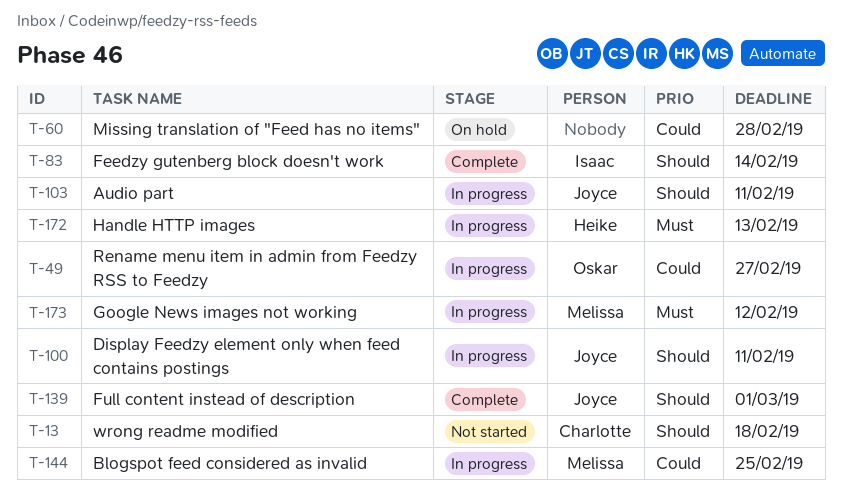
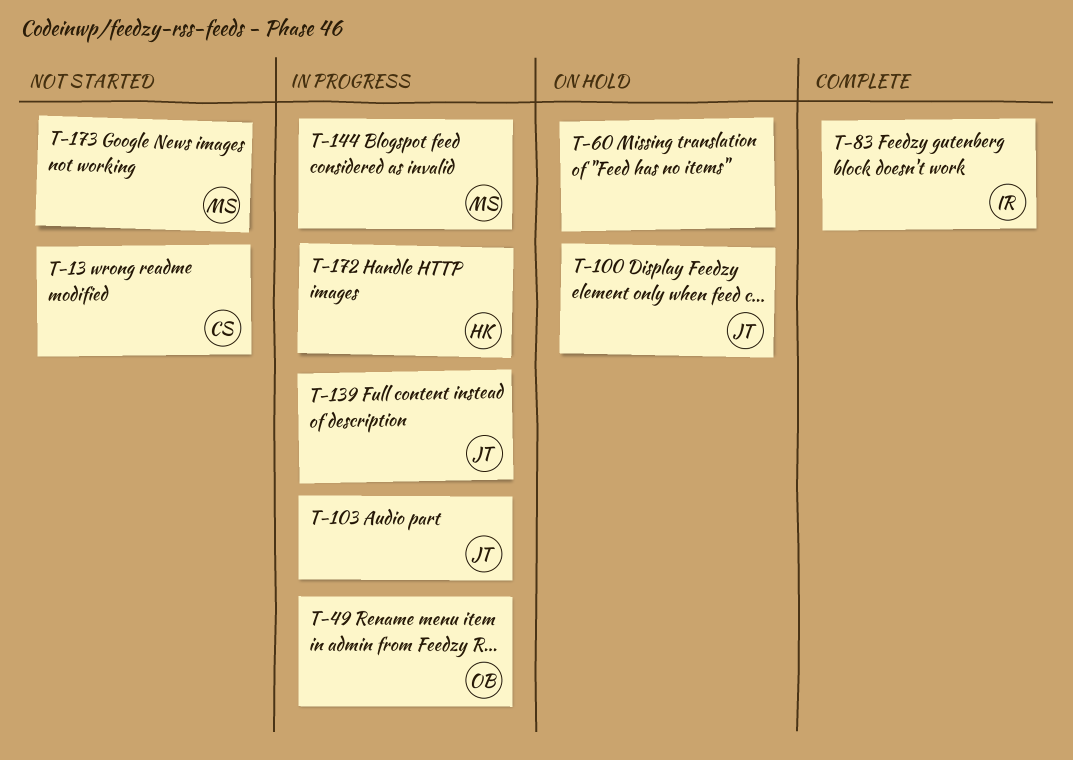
T-100, status: In progress -> On hold
T-139, status: Complete -> In progress
T-173, status: In progress -> Not started

